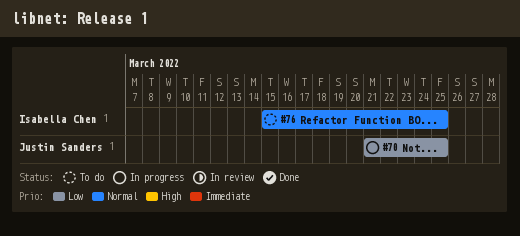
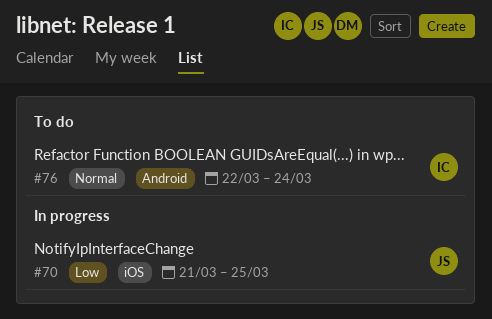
#76, start: Mar 15 -> Mar 22
#76, due: Mar 25 -> Mar 24

